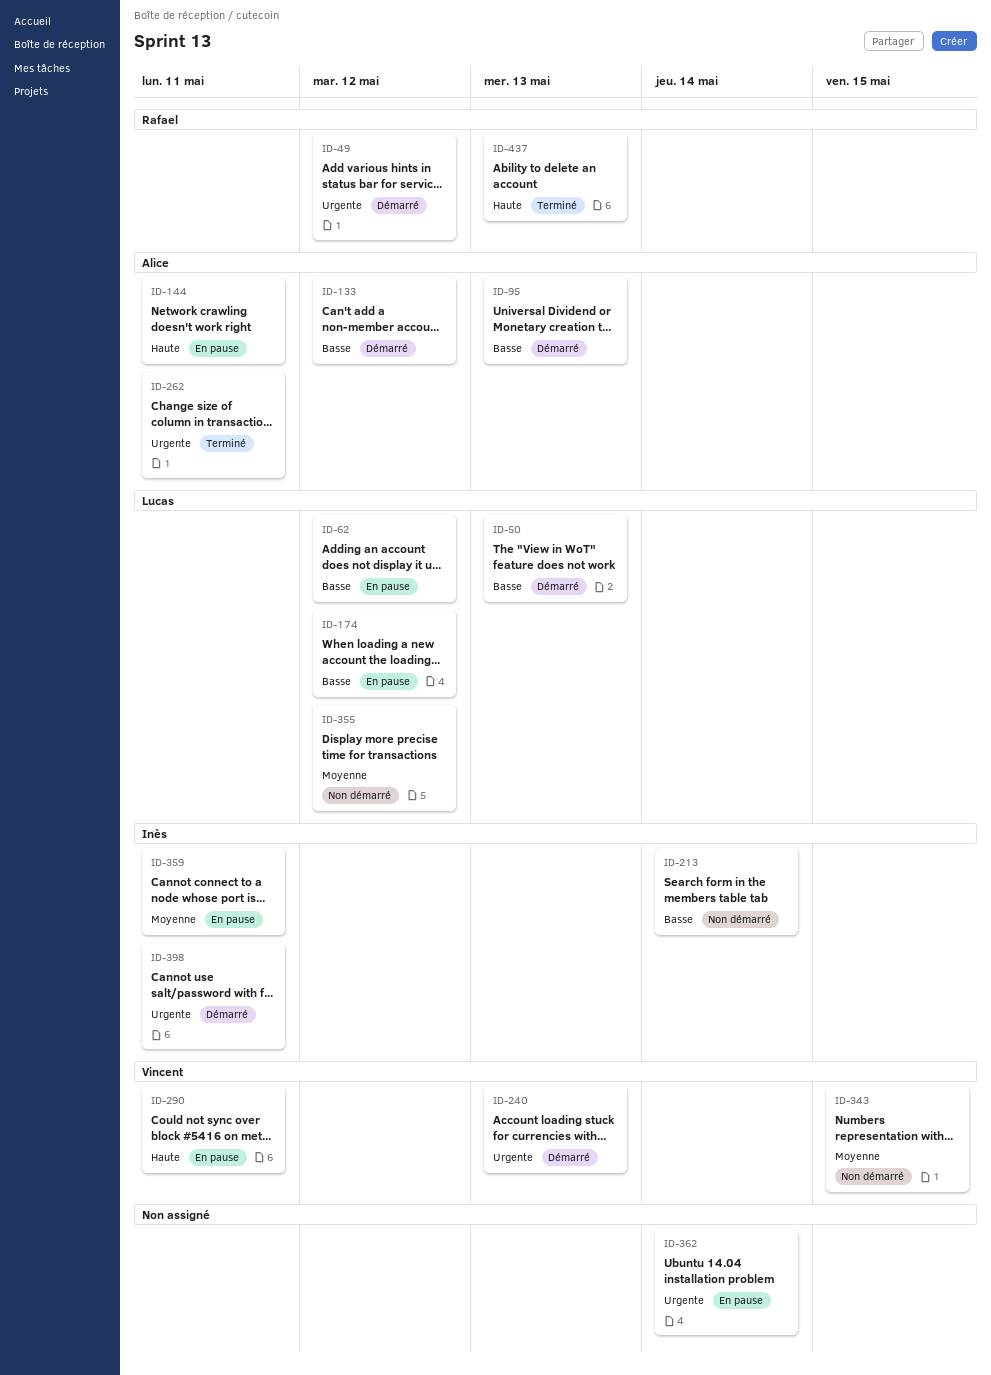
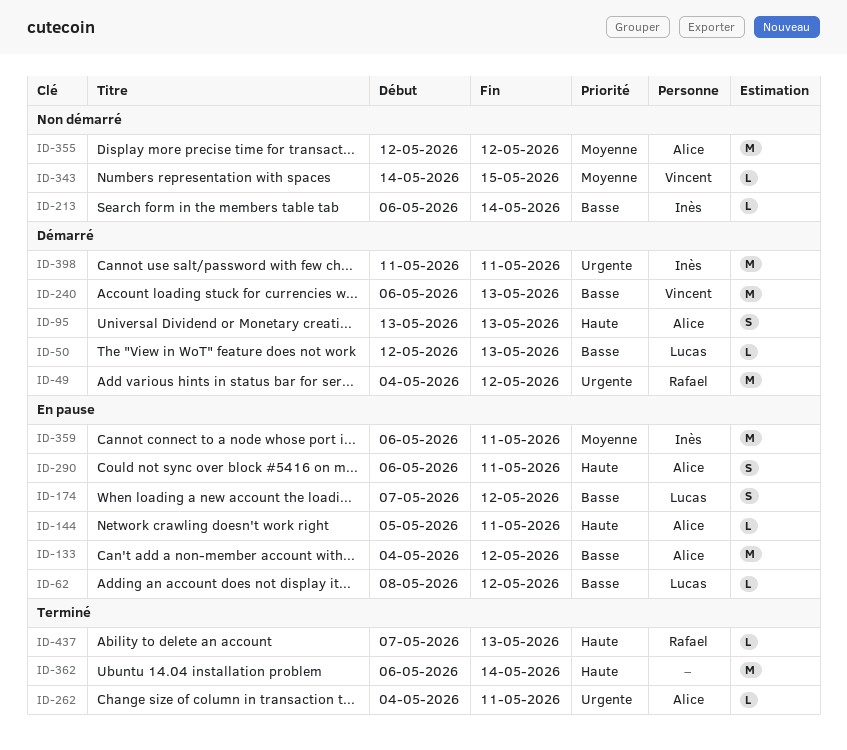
ID-95, priority: Basse -> Haute
ID-133, status: Démarré -> En pause
ID-240, priority: Urgente -> Basse
ID-290, owner: Vincent -> Alice
ID-355, owner: Lucas -> Alice
ID-362, status: En pause -> Terminé
ID-362, priority: Urgente -> Haute

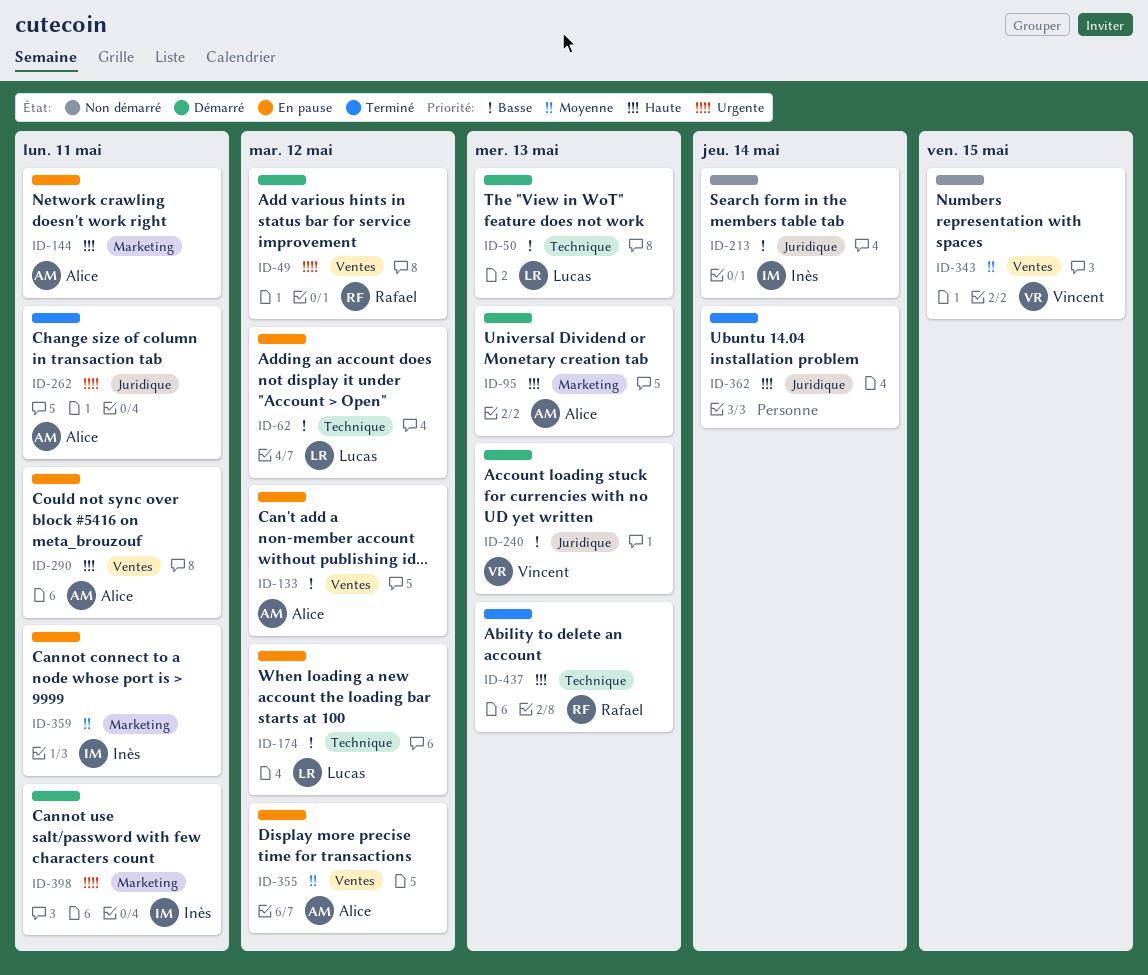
ID-355, status: Non démarré -> En pause

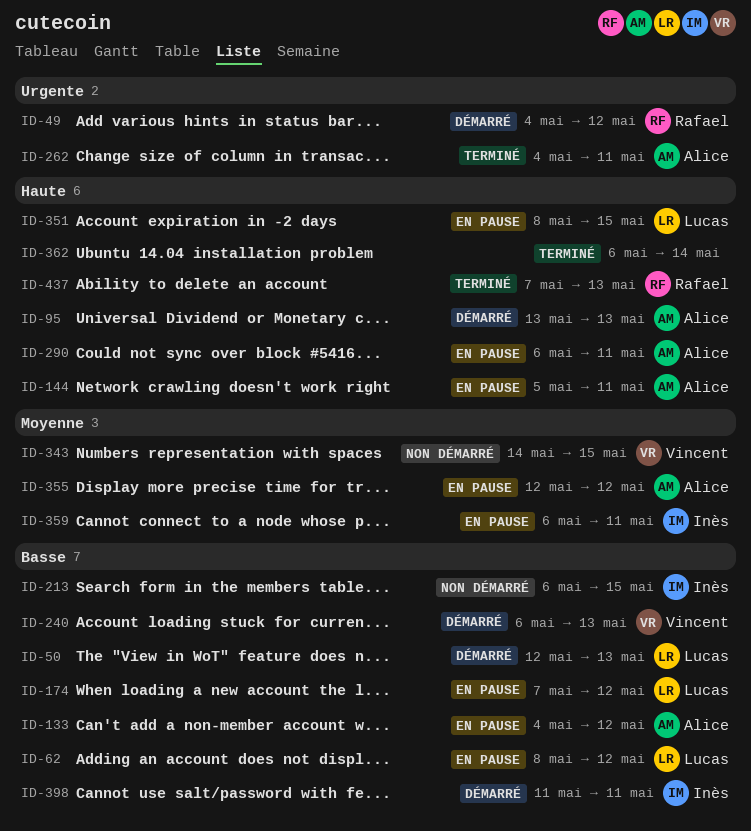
ID-213, due: May 14 -> May 15
ID-351: none -> present
ID-398, priority: Urgente -> Basse

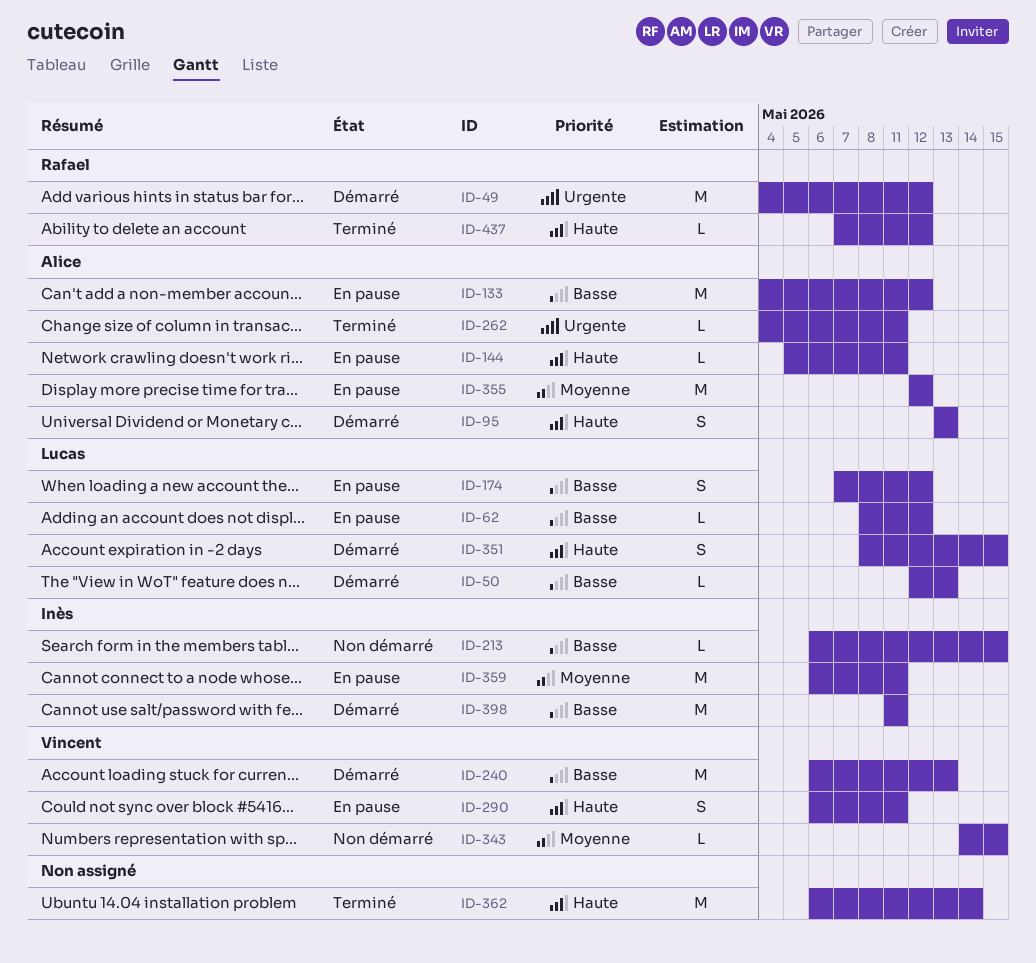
ID-290, owner: Alice -> Vincent
ID-351, status: En pause -> Démarré
ID-437, due: May 13 -> May 12

